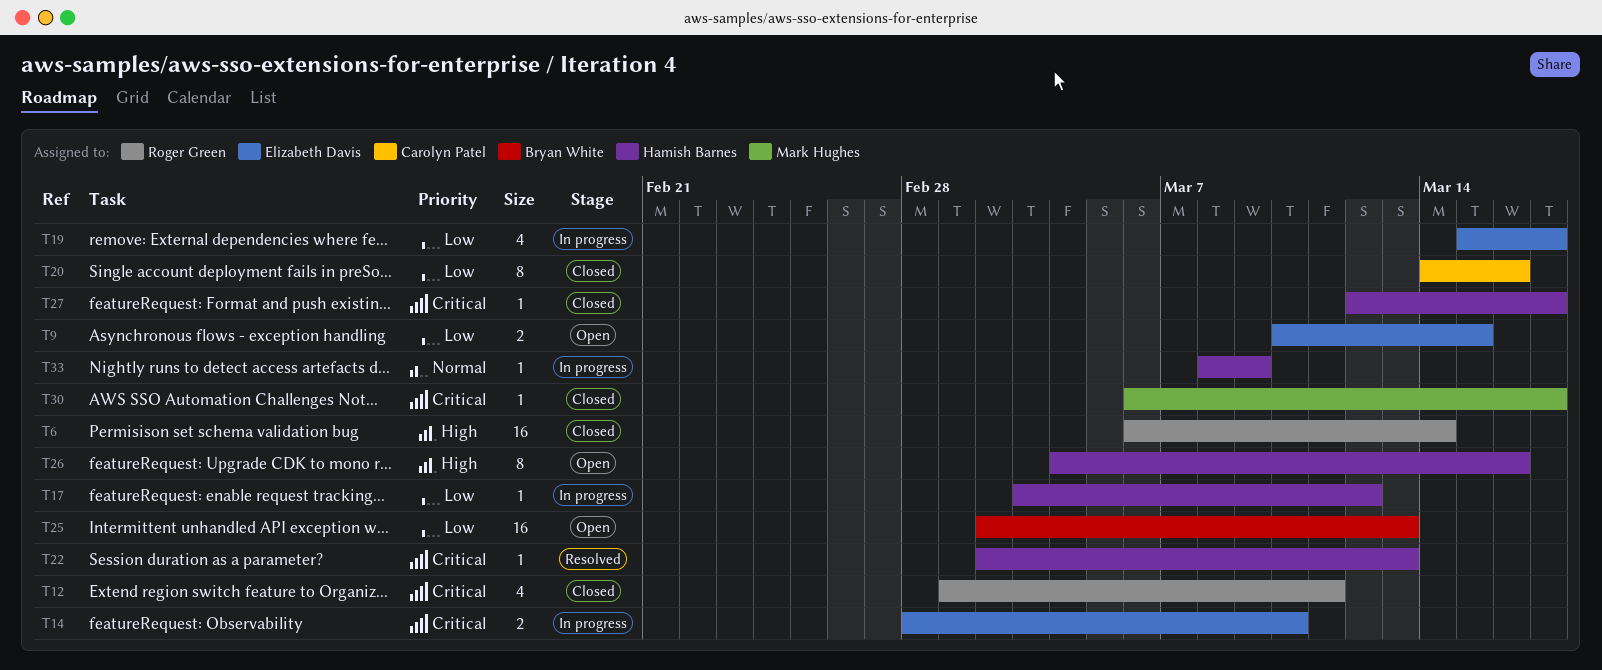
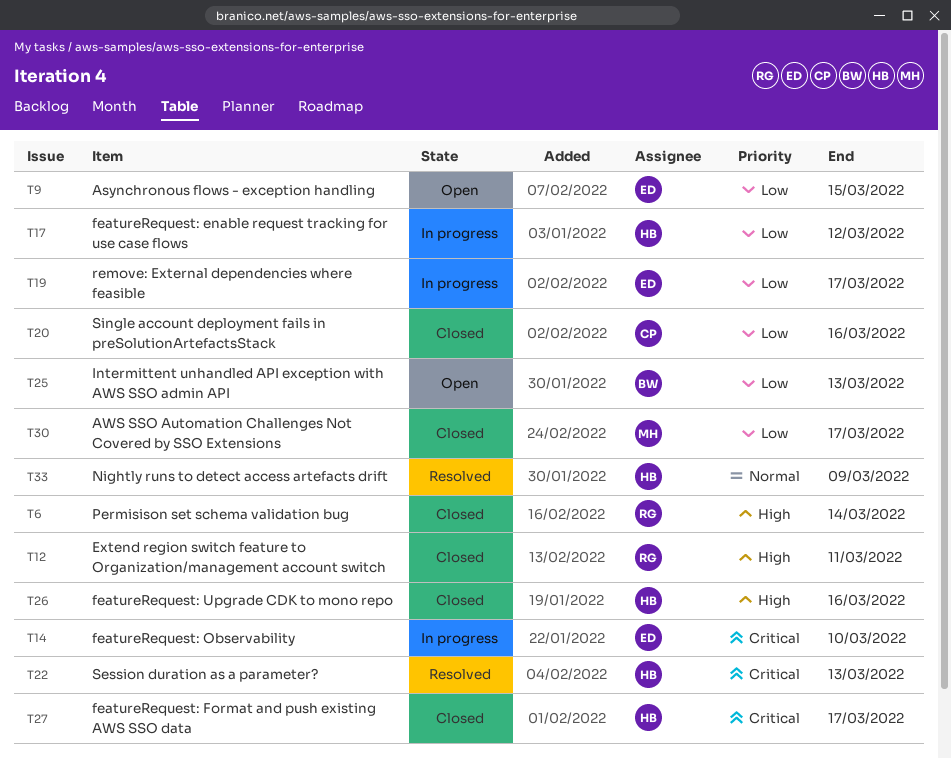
T12, priority: Critical -> High
T26, status: Open -> Closed
T30, priority: Critical -> Low
T33, status: In progress -> Resolved

